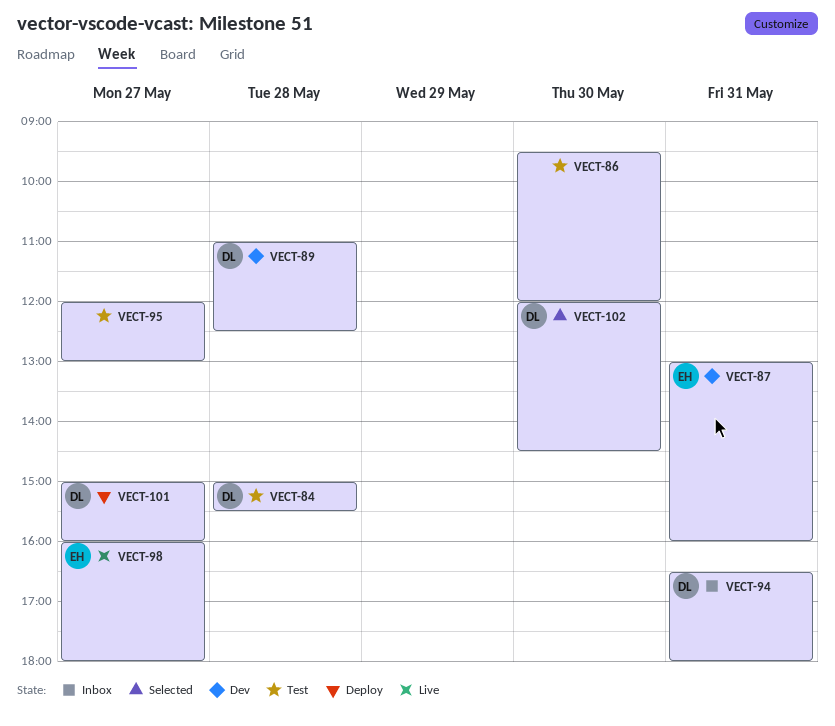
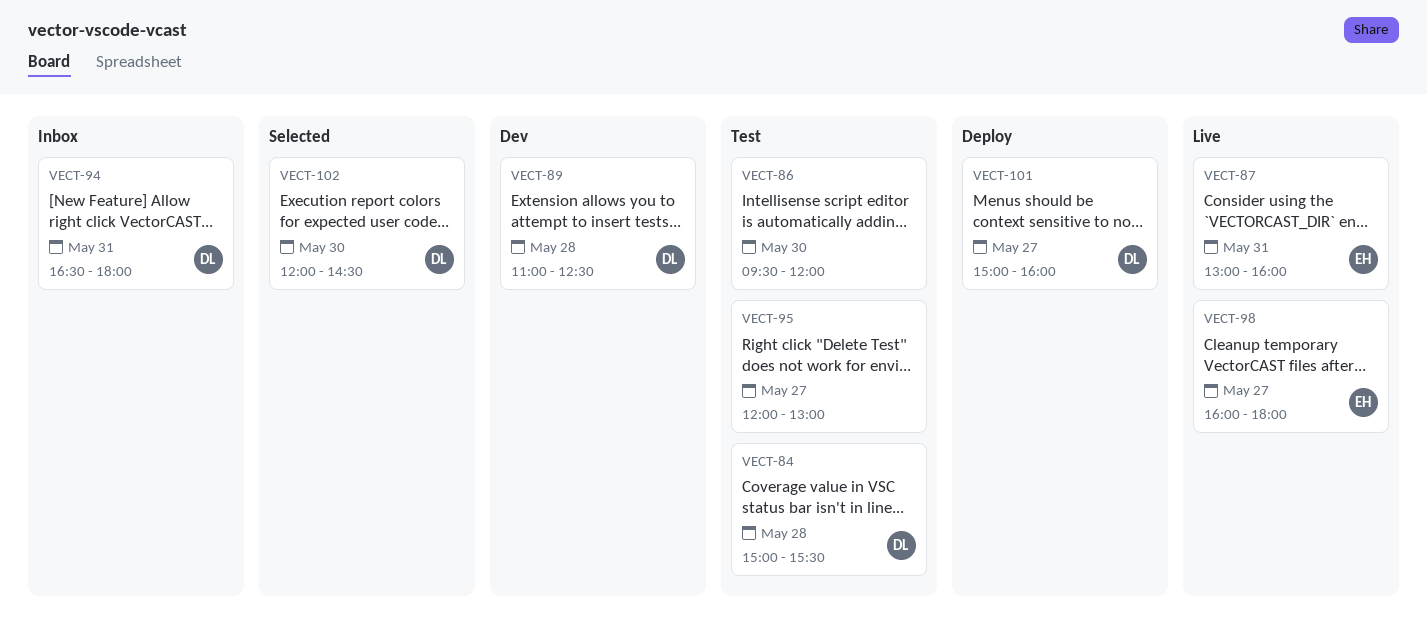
VECT-87, status: Dev -> Live

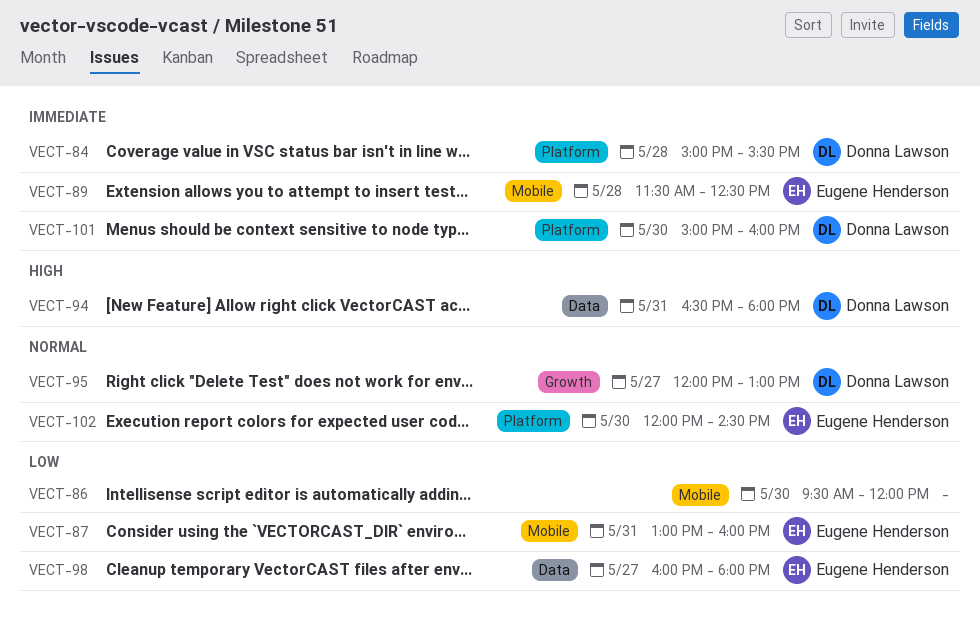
VECT-89, owner: Donna Lawson -> Eugene Henderson
VECT-89, begins: 11:00 -> 11:30
VECT-95, owner: none -> Donna Lawson
VECT-101, day: May 27 -> May 30
VECT-102, owner: Donna Lawson -> Eugene Henderson

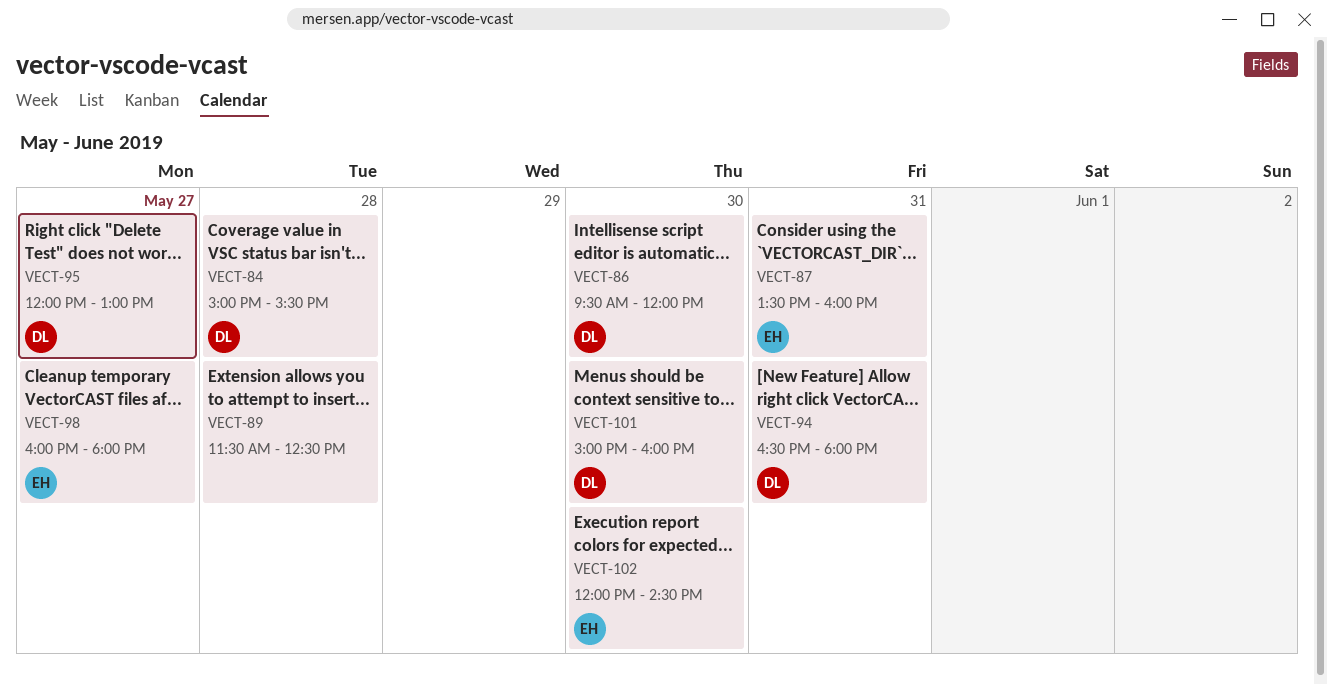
VECT-86, owner: none -> Donna Lawson
VECT-87, begins: 13:00 -> 13:30
VECT-89, owner: Eugene Henderson -> none

